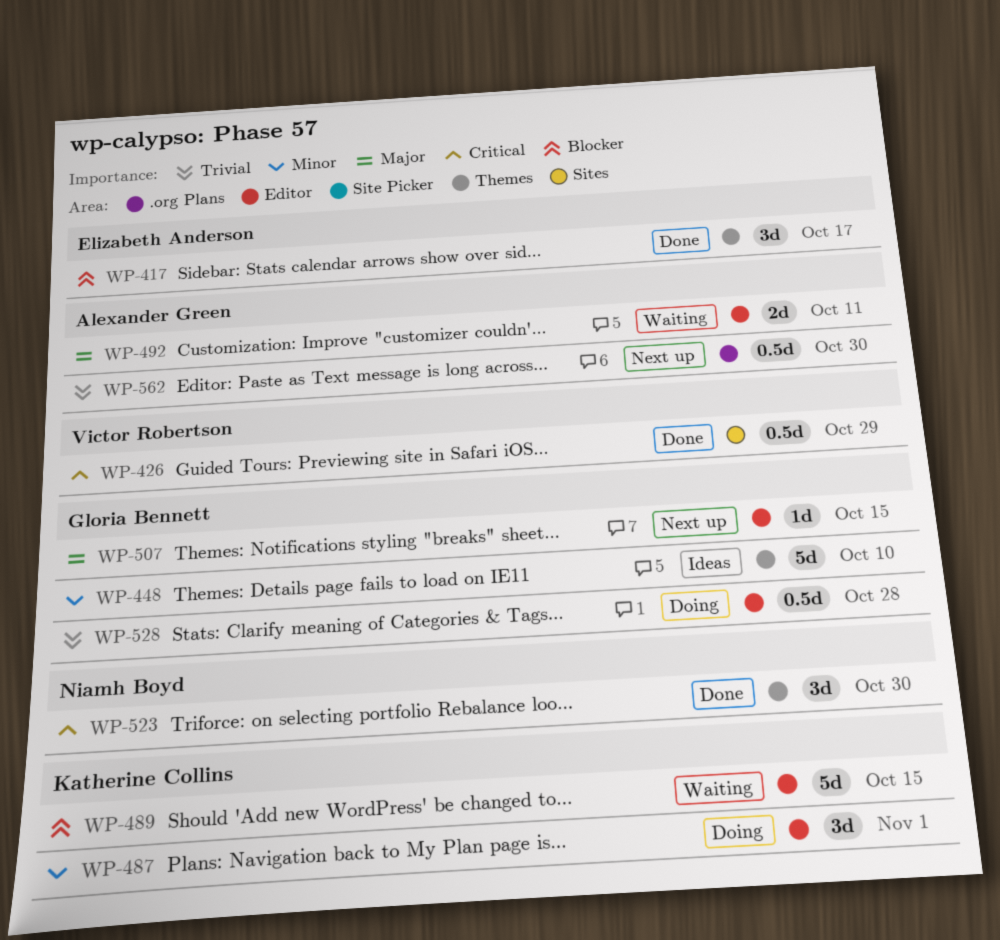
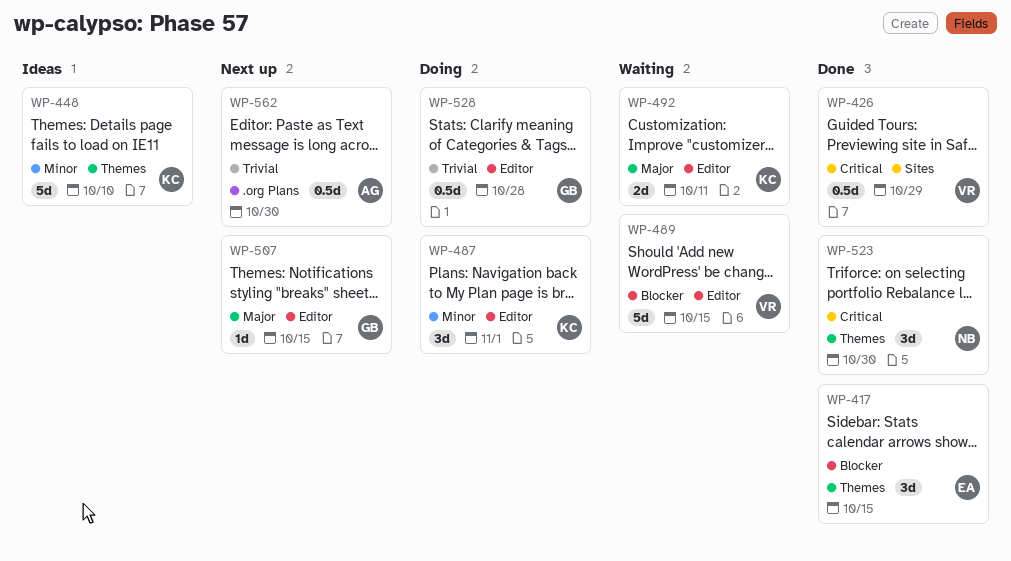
WP-417, due: Oct 17 -> Oct 15
WP-448, owner: Gloria Bennett -> Katherine Collins
WP-489, owner: Katherine Collins -> Victor Robertson
WP-492, owner: Alexander Green -> Katherine Collins

